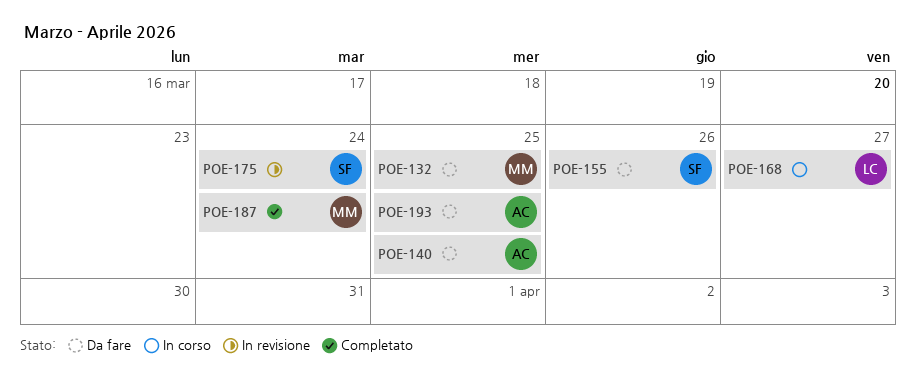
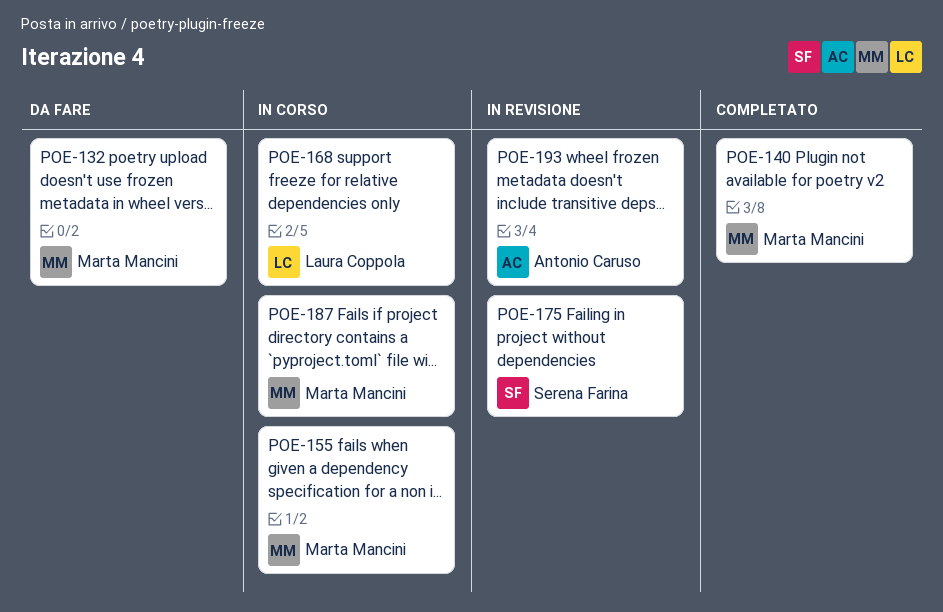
POE-140, status: Da fare -> Completato
POE-140, owner: Antonio Caruso -> Marta Mancini
POE-155, status: Da fare -> In corso
POE-155, owner: Serena Farina -> Marta Mancini
POE-187, status: Completato -> In corso
POE-193, status: Da fare -> In revisione

